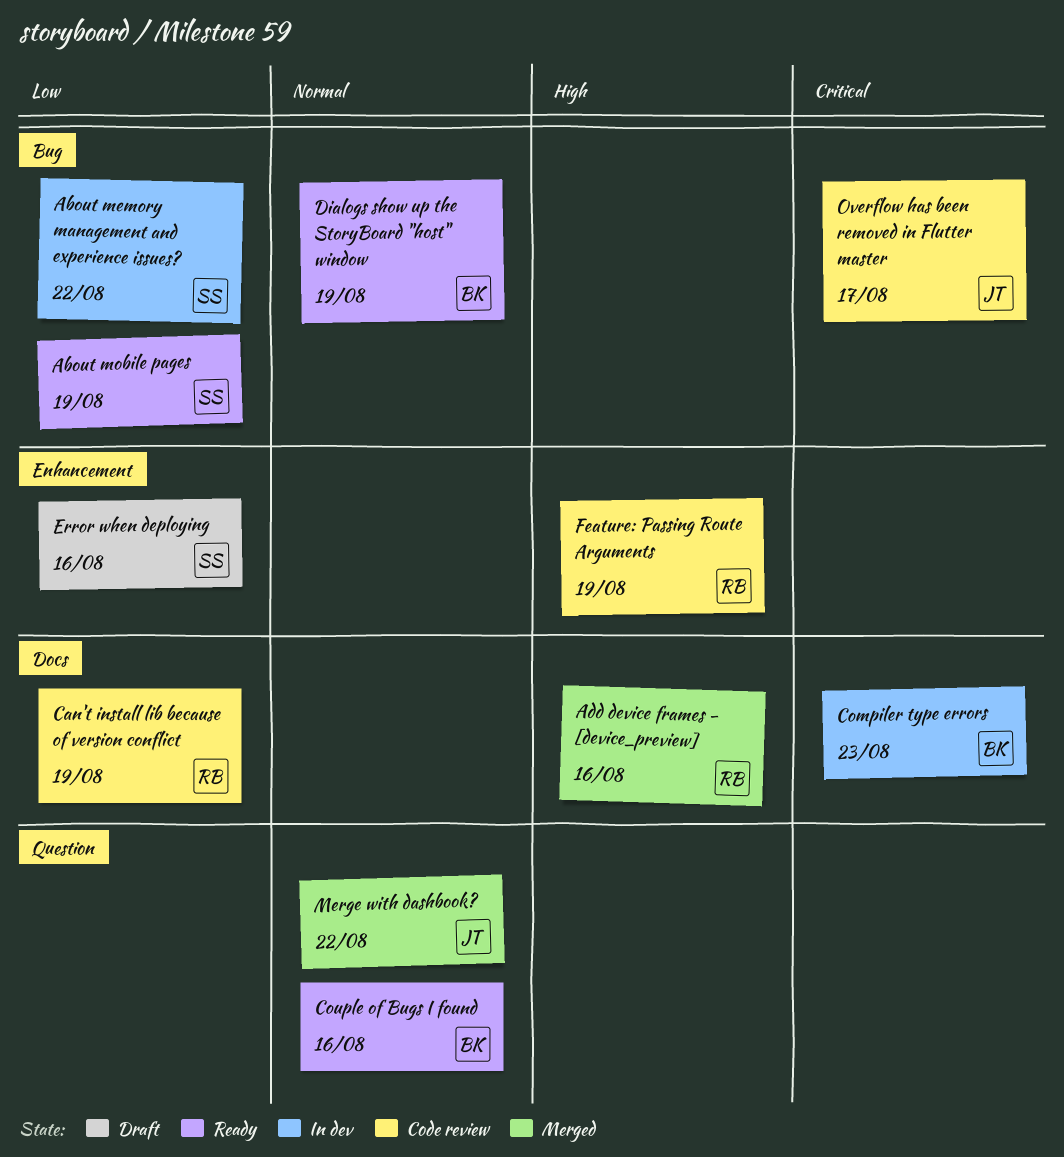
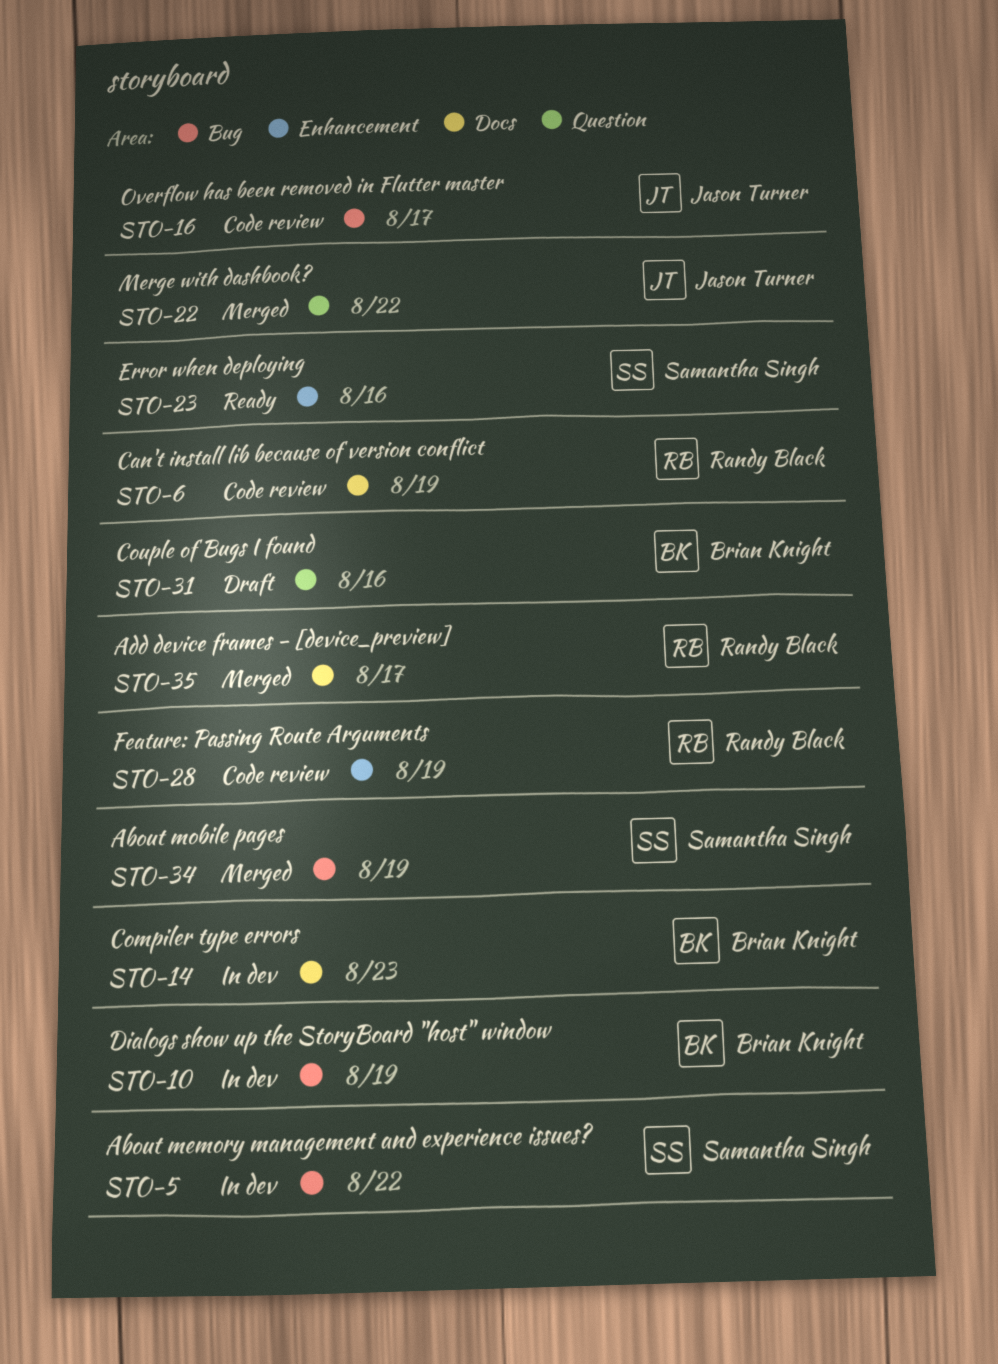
About mobile pages, status: Ready -> Merged
Add device frames - [device_preview], due: Aug 16 -> Aug 17
Couple of Bugs I found, status: Ready -> Draft
Dialogs show up the StoryBoard "host" window, status: Ready -> In dev
Error when deploying, status: Draft -> Ready

